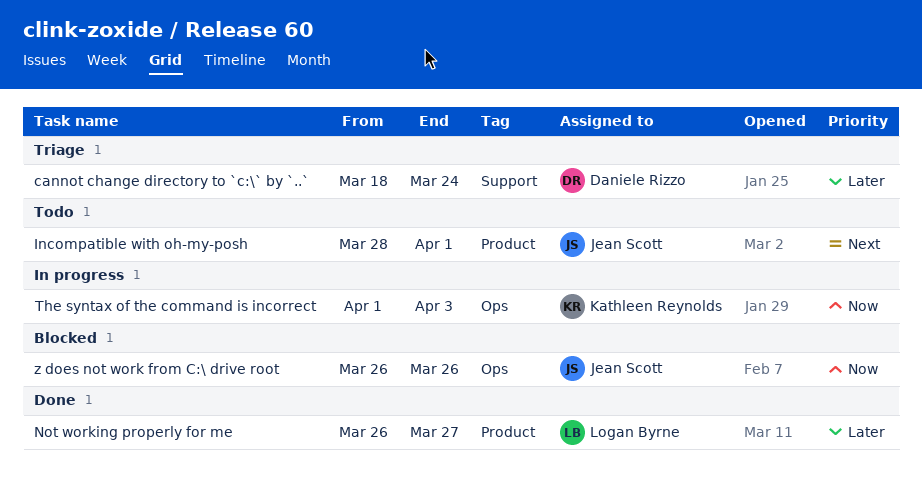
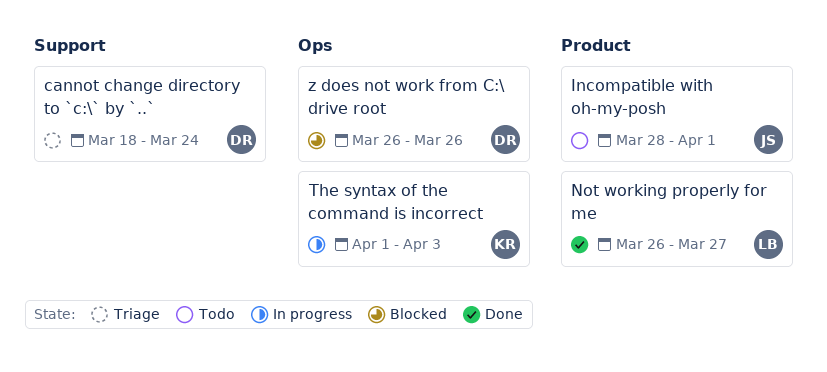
z does not work from C:\ drive root, owner: Jean Scott -> Daniele Rizzo

